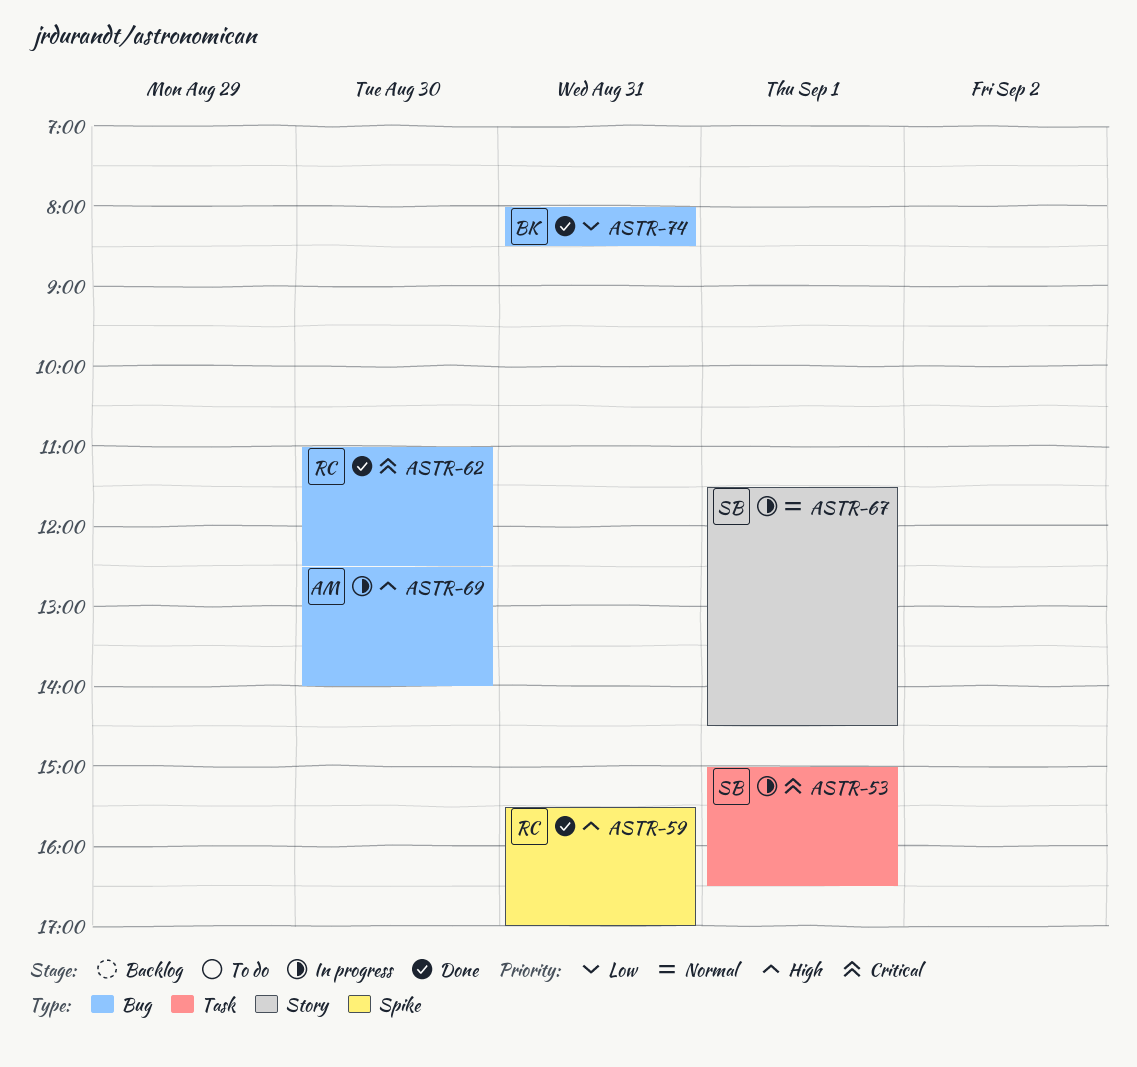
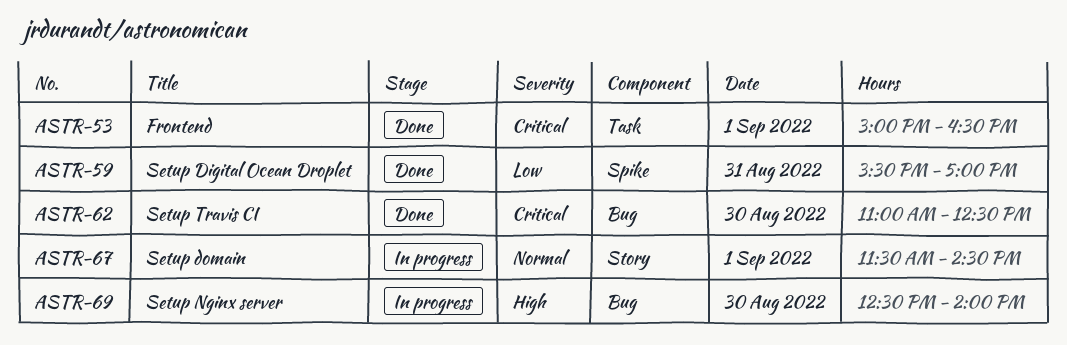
ASTR-53, status: In progress -> Done
ASTR-59, priority: High -> Low
ASTR-74: present -> none

